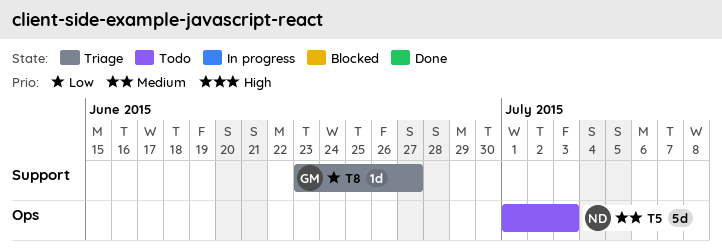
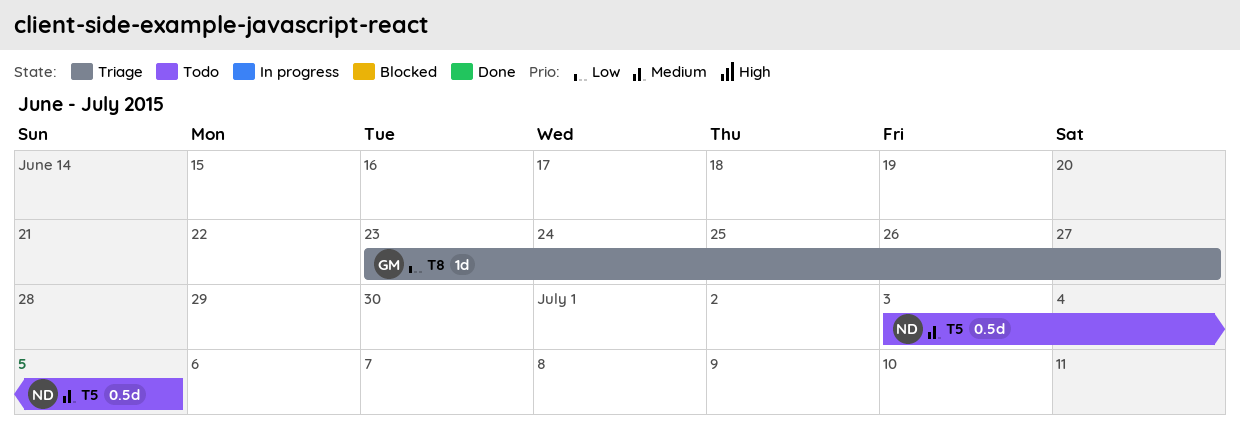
T5, estimate: 5d -> 0.5d
T5, start: Jul 1 -> Jul 3
T5, due: Jul 3 -> Jul 5

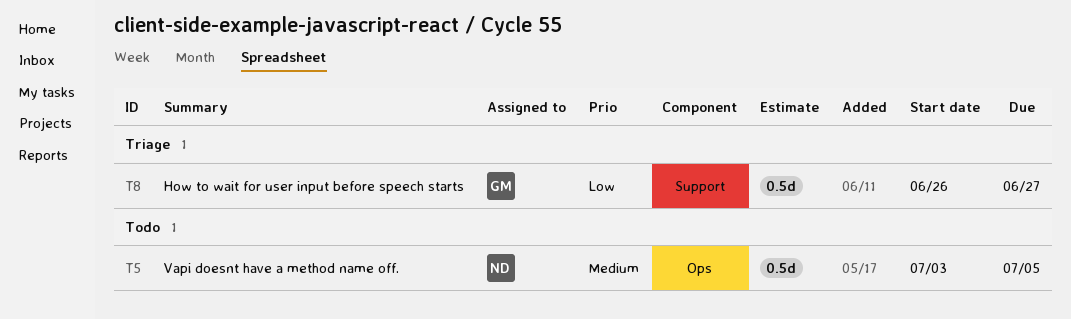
T8, estimate: 1d -> 0.5d
T8, start: Jun 23 -> Jun 26

